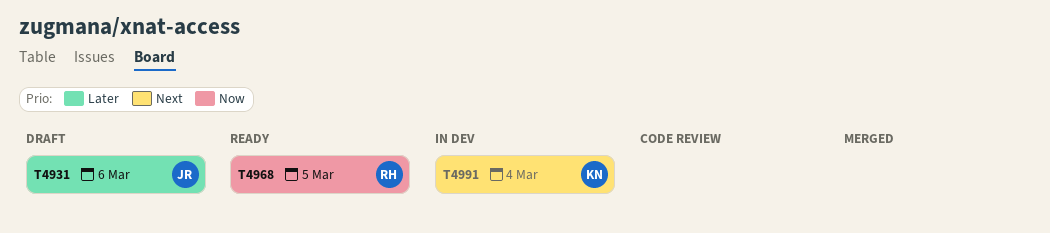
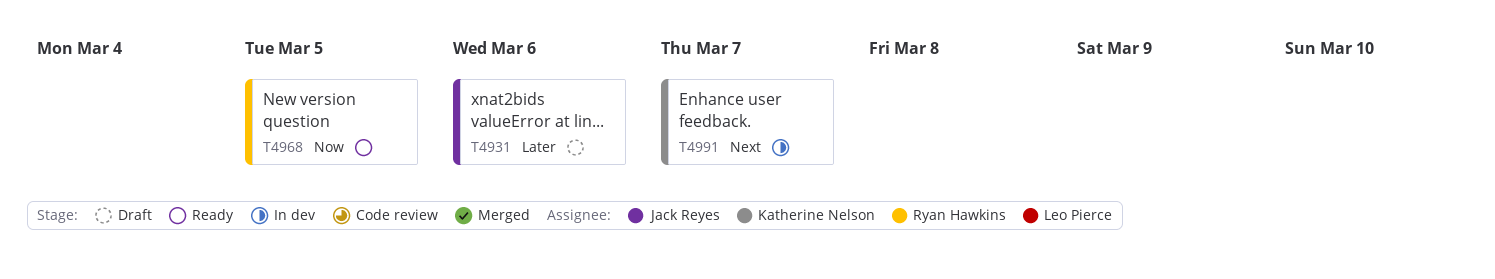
T4991, due: Mar 4 -> Mar 7

